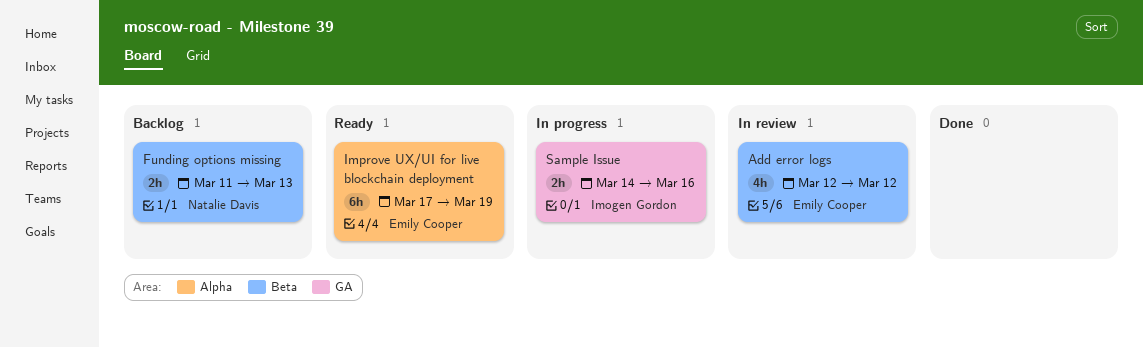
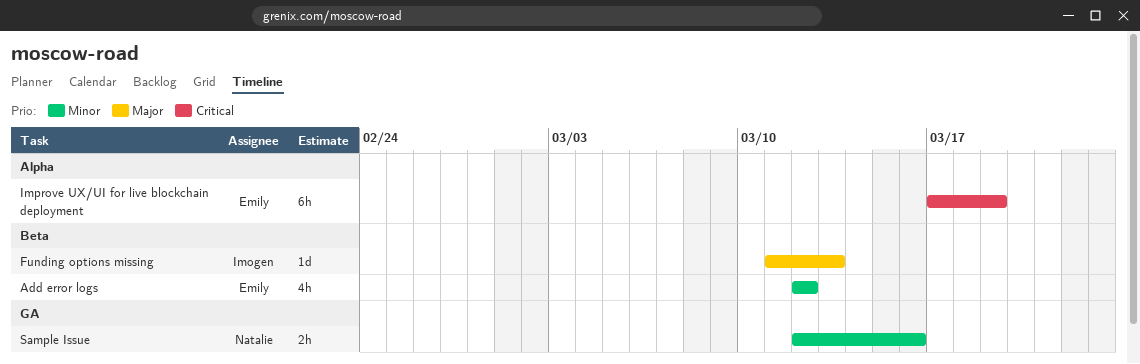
Funding options missing, owner: Natalie Davis -> Imogen Gordon
Funding options missing, estimate: 2h -> 1d
Sample Issue, owner: Imogen Gordon -> Natalie Davis
Sample Issue, start: Mar 14 -> Mar 12

